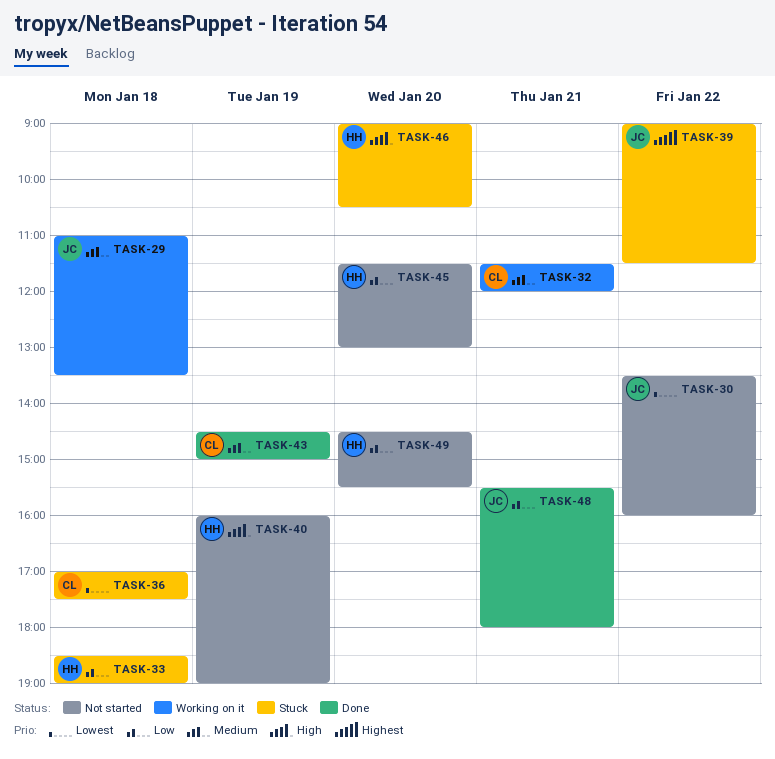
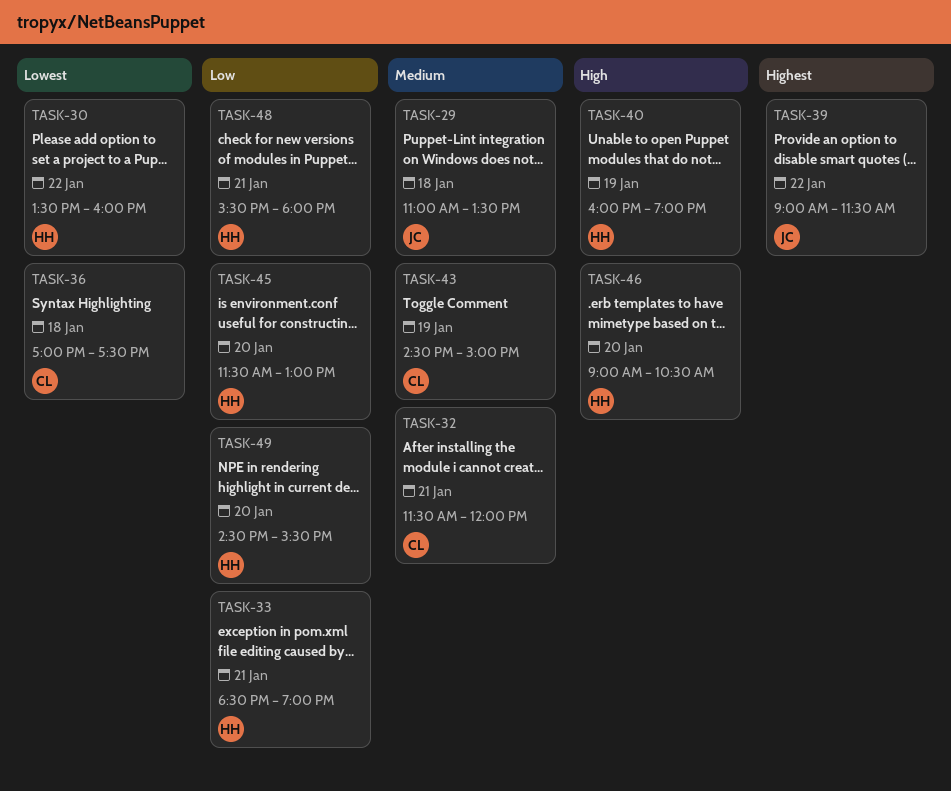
TASK-30, owner: JC -> HH
TASK-33, day: Jan 18 -> Jan 21
TASK-48, owner: JC -> HH

